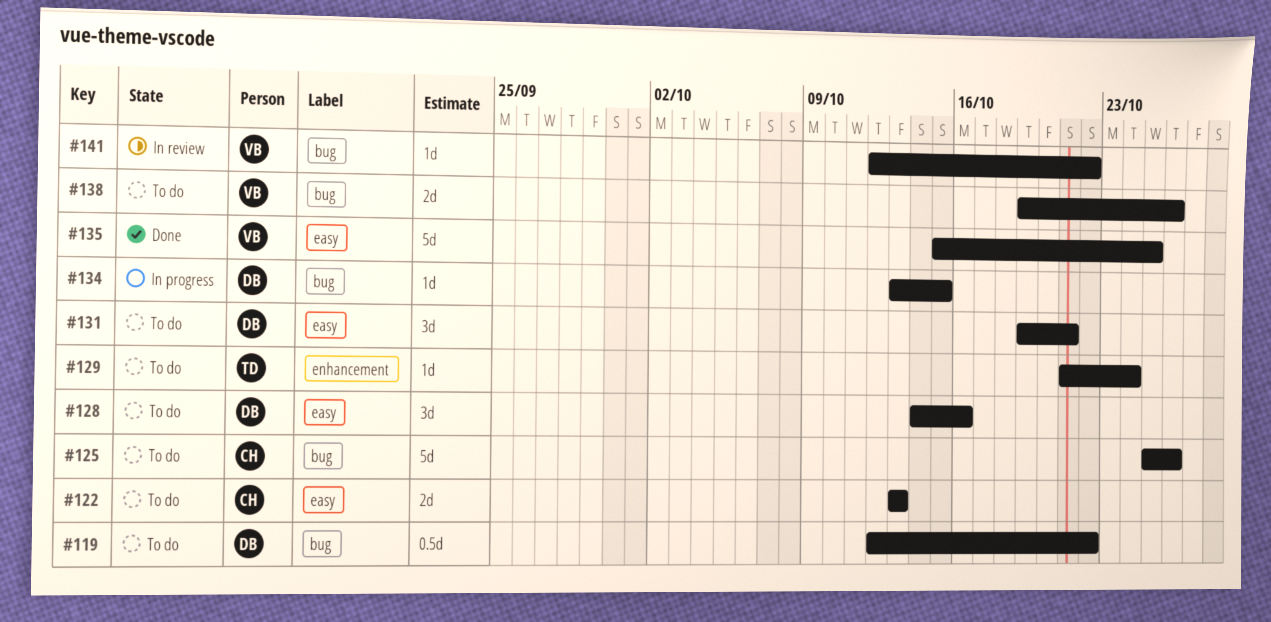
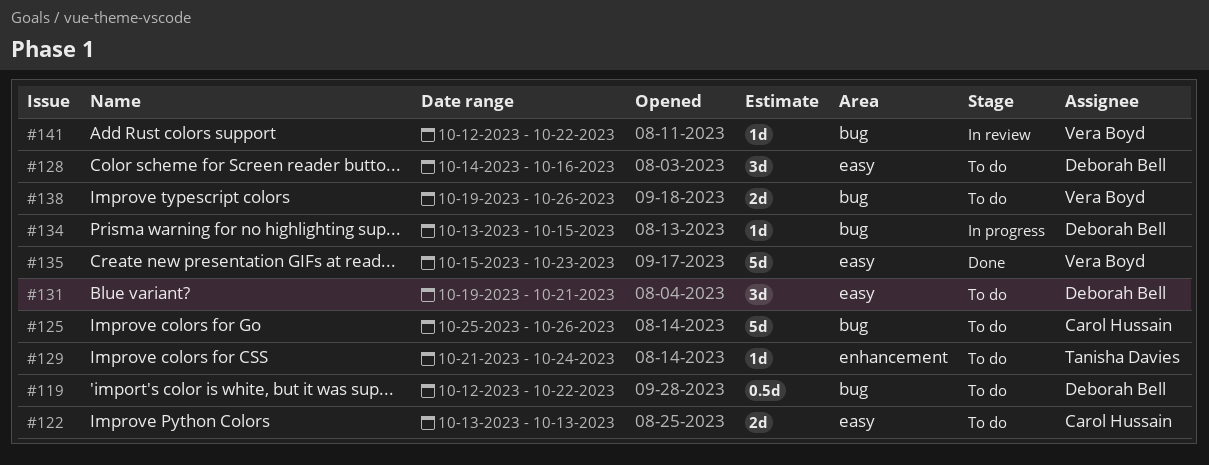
#135, due: Oct 25 -> Oct 23

